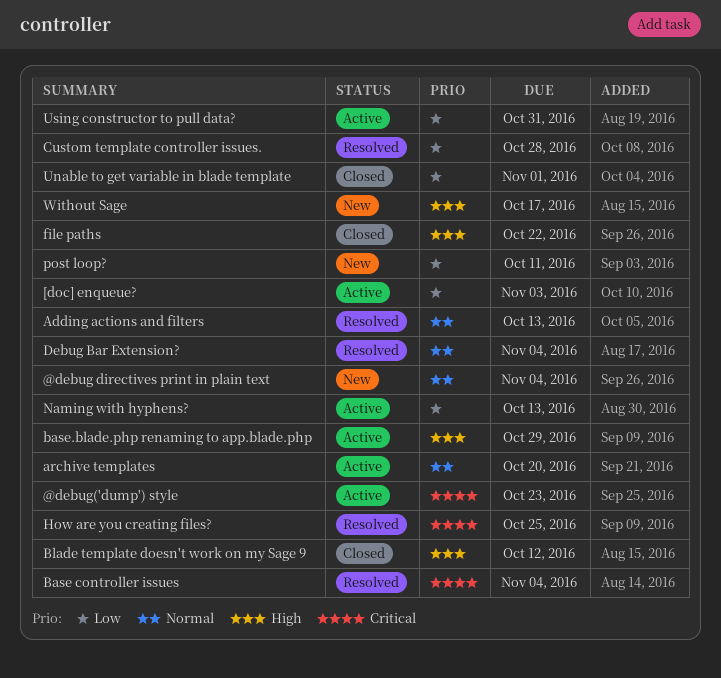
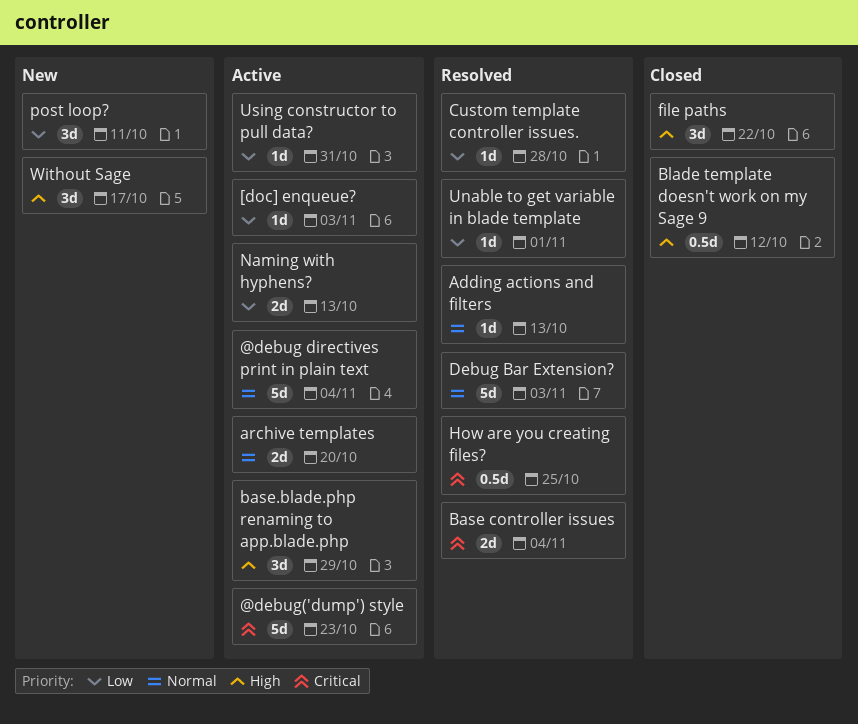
@debug directives print in plain text, status: New -> Active
Debug Bar Extension?, due: Nov 4 -> Nov 3
Unable to get variable in blade template, status: Closed -> Resolved

